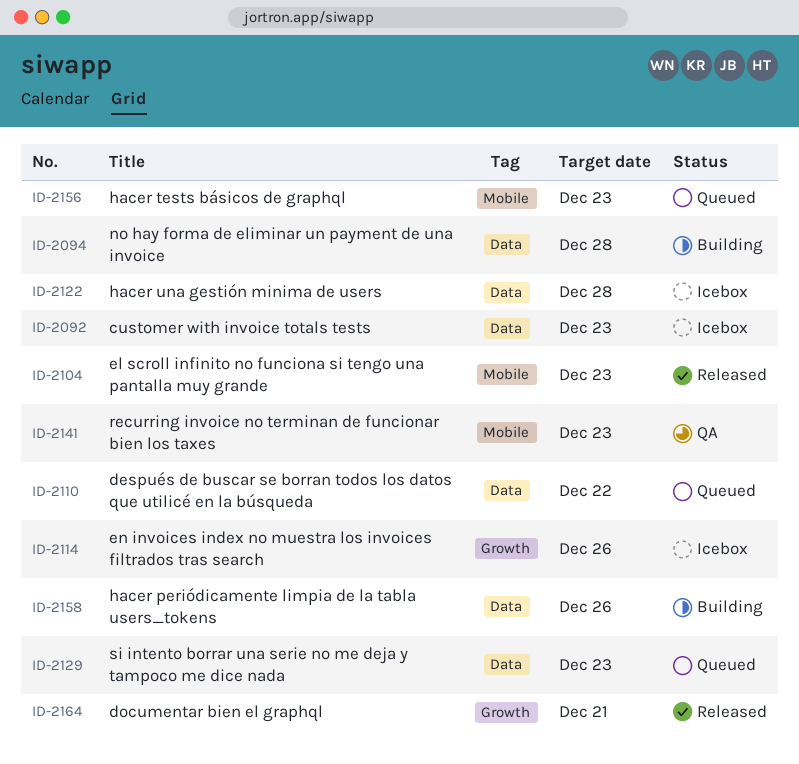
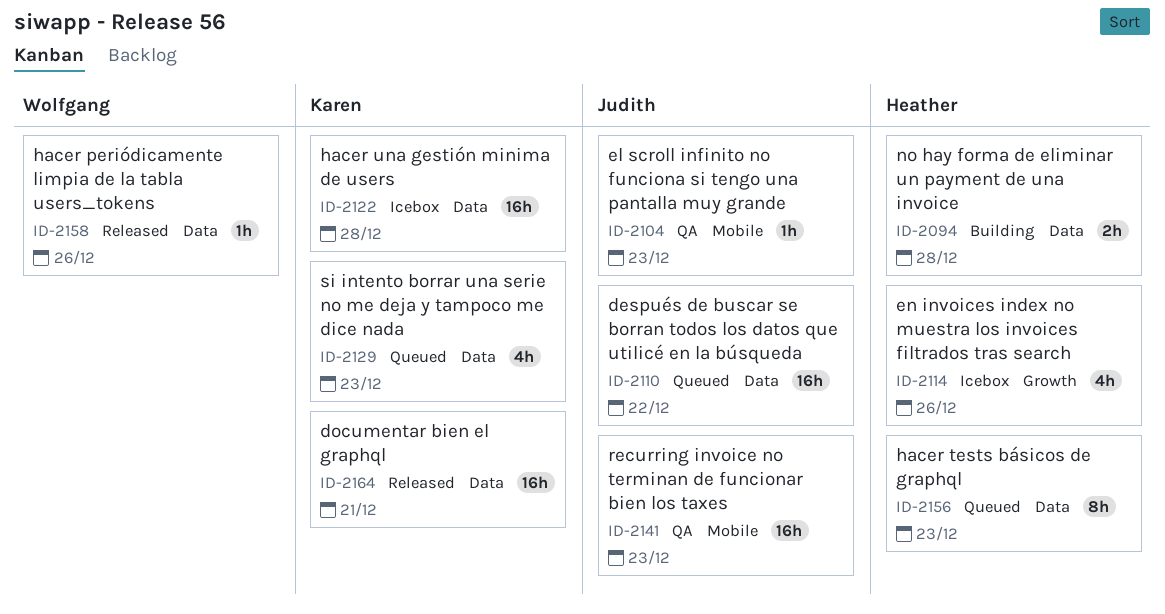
ID-2092: present -> none
ID-2104, status: Released -> QA
ID-2156, label: Mobile -> Data
ID-2158, status: Building -> Released
ID-2164, label: Growth -> Data

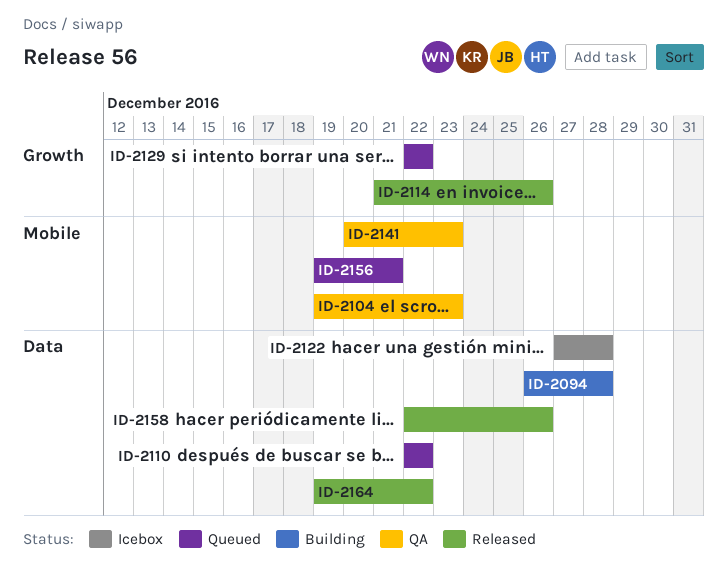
ID-2114, status: Icebox -> Released
ID-2129, label: Data -> Growth
ID-2129, due: Dec 23 -> Dec 22
ID-2156, label: Data -> Mobile
ID-2156, due: Dec 23 -> Dec 21
ID-2164, due: Dec 21 -> Dec 22

